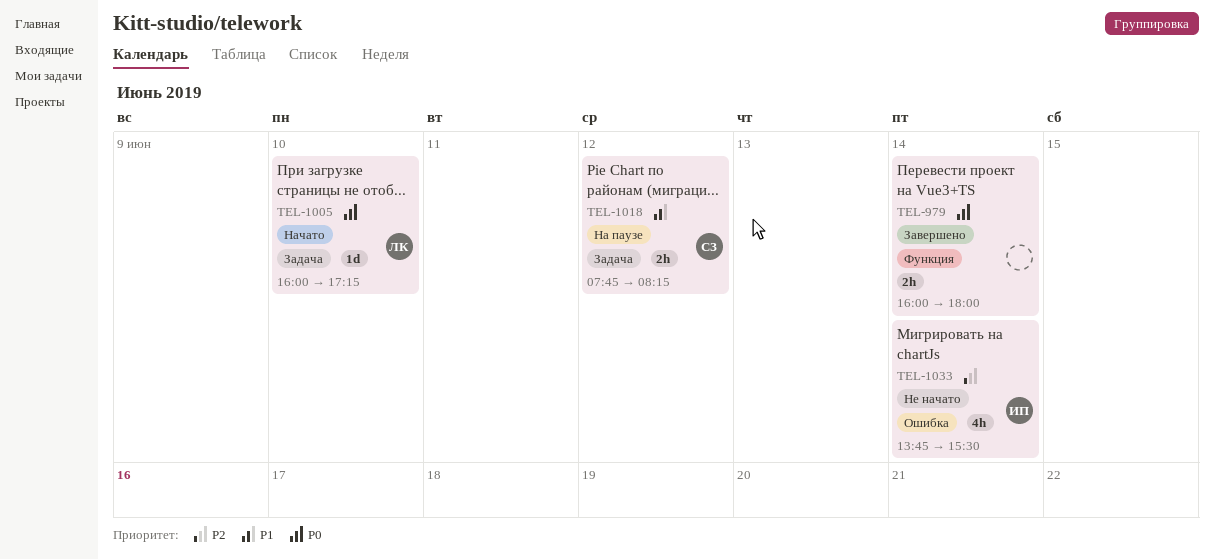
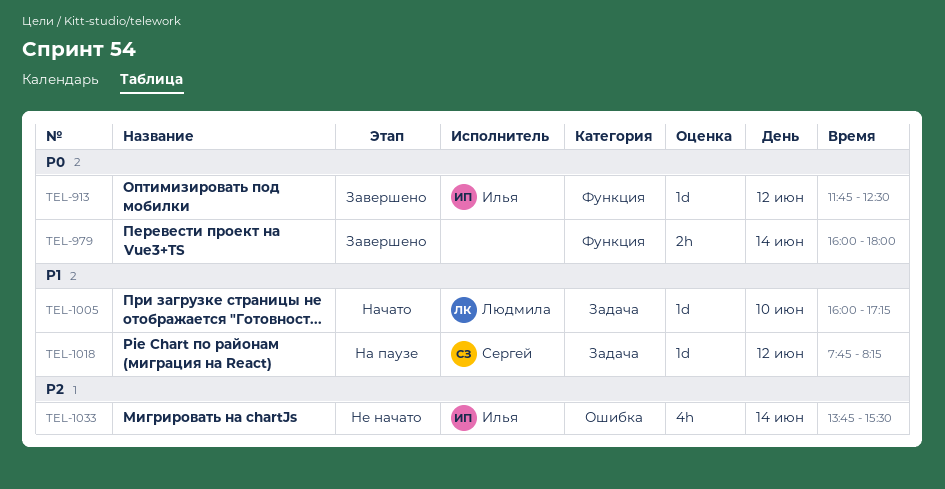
TEL-913: none -> present
TEL-1005, priority: P0 -> P1
TEL-1018, estimate: 2h -> 1d

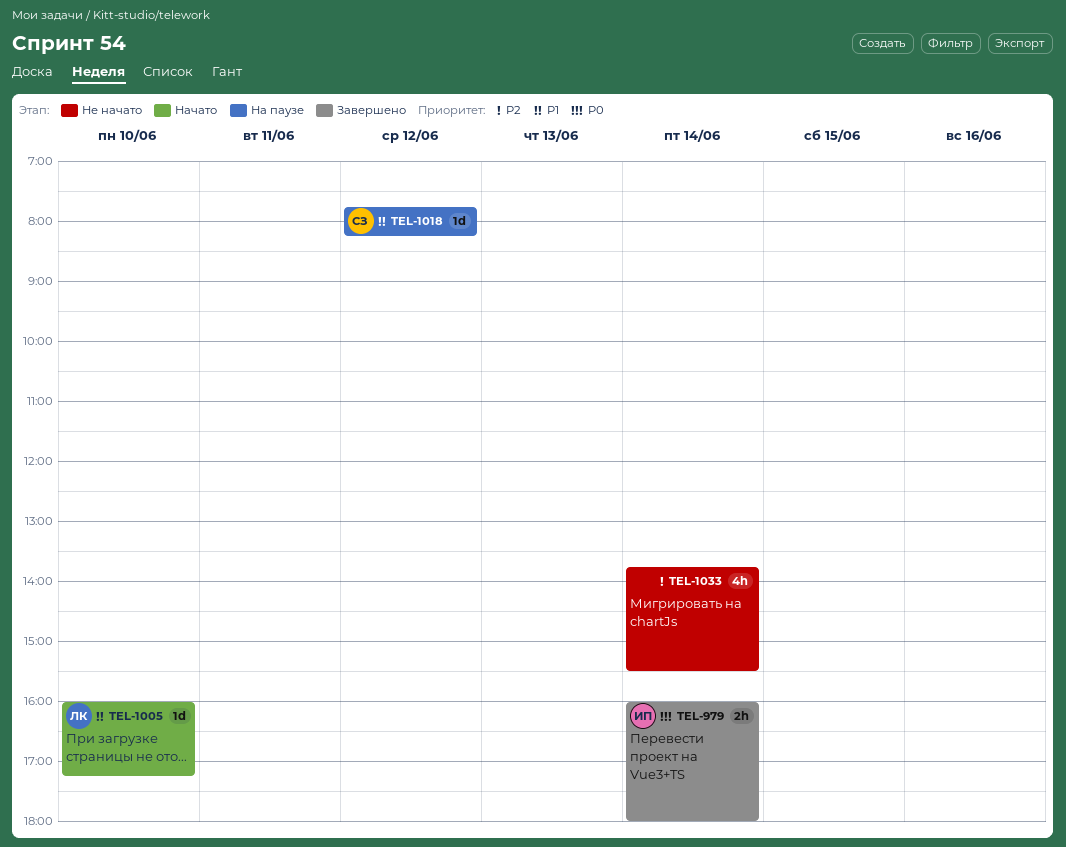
TEL-913: present -> none
TEL-979, owner: none -> Илья
TEL-1033, owner: Илья -> none

